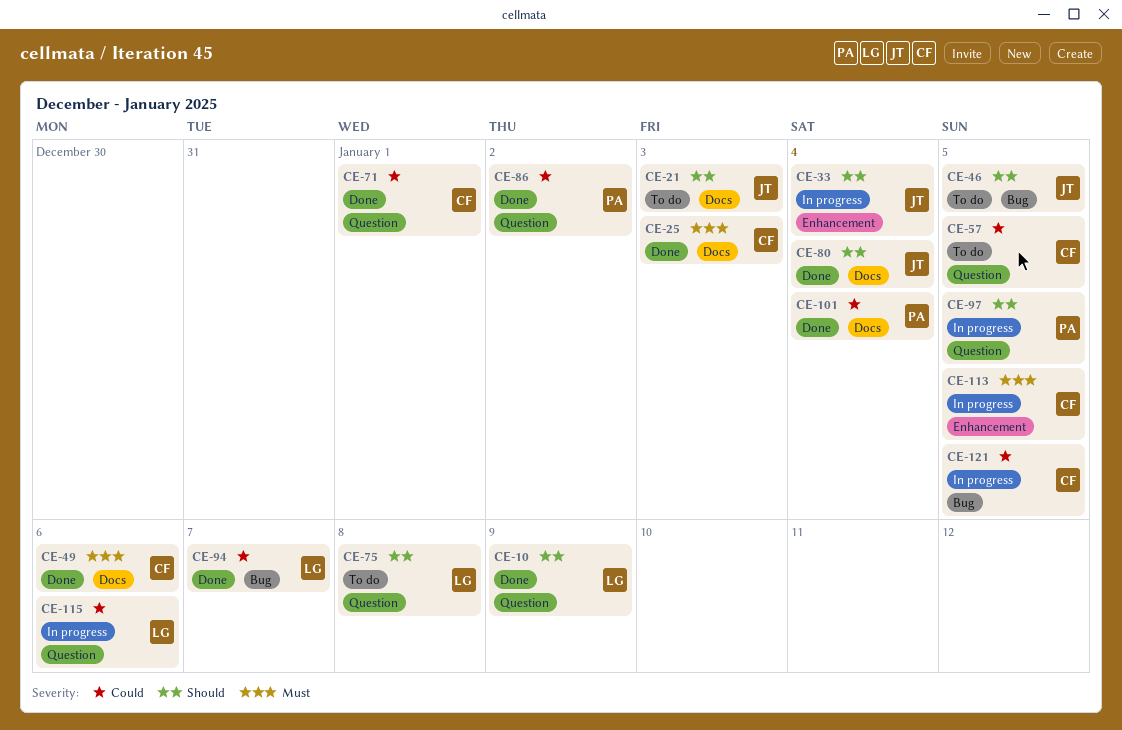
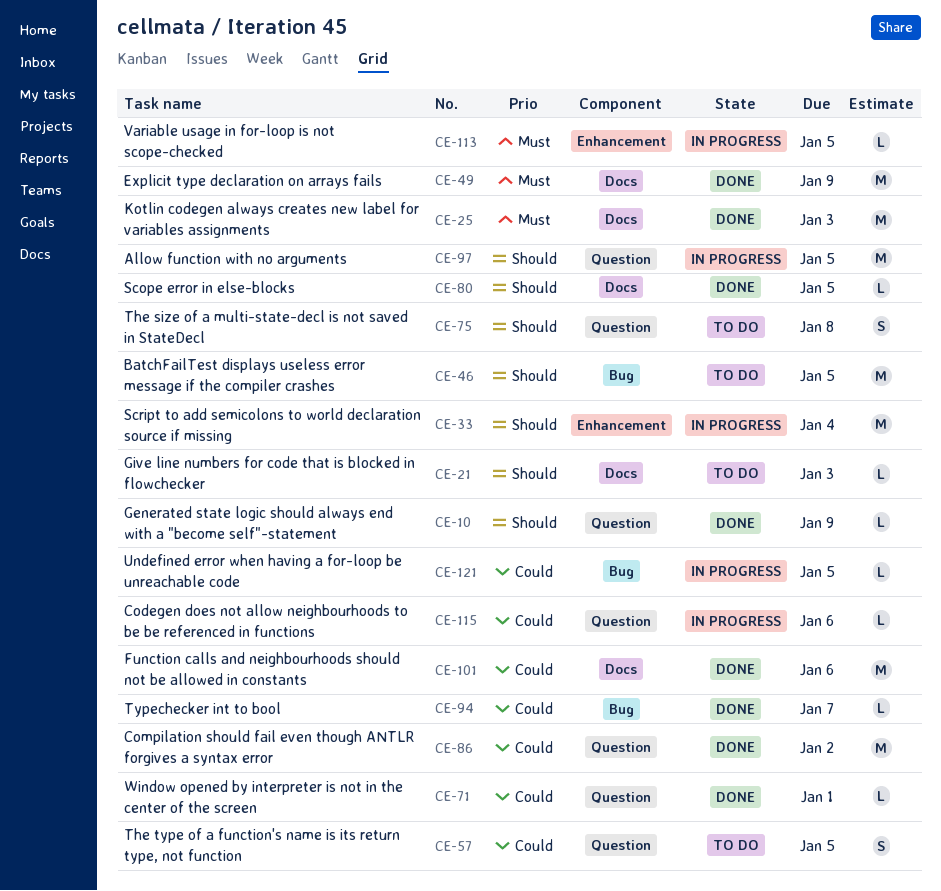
CE-49, due: Jan 6 -> Jan 9
CE-80, due: Jan 4 -> Jan 5
CE-101, due: Jan 4 -> Jan 6

